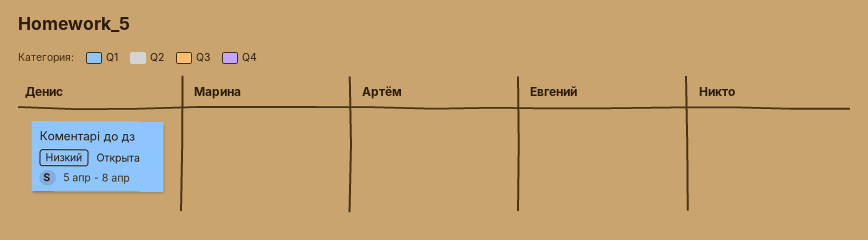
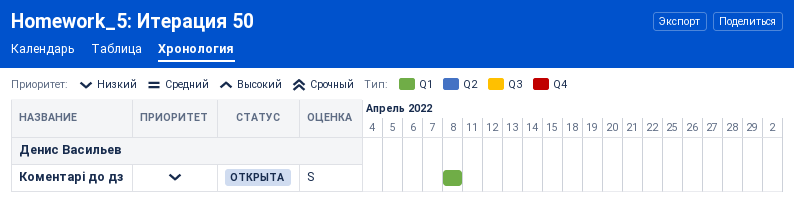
Коментарі до дз, start: Apr 5 -> Apr 8

